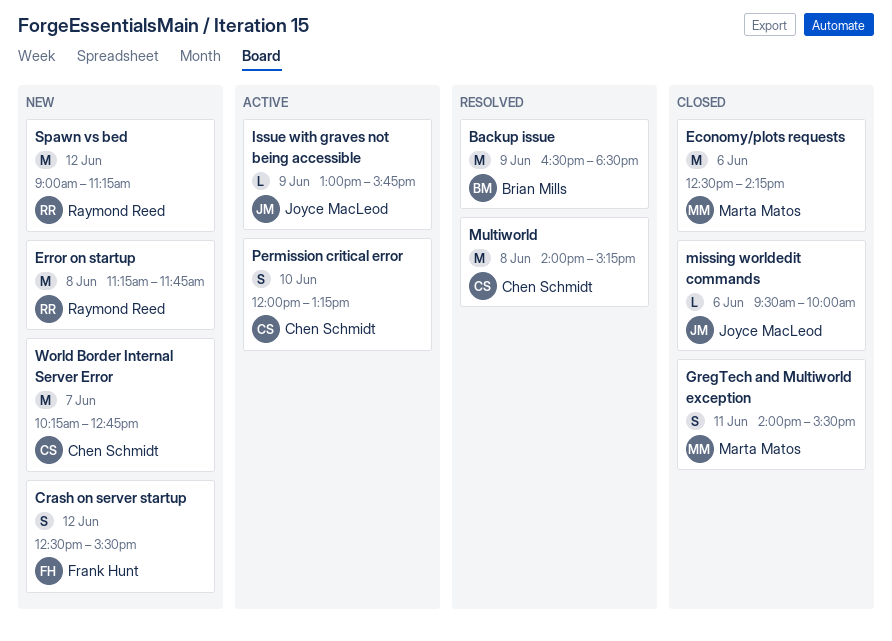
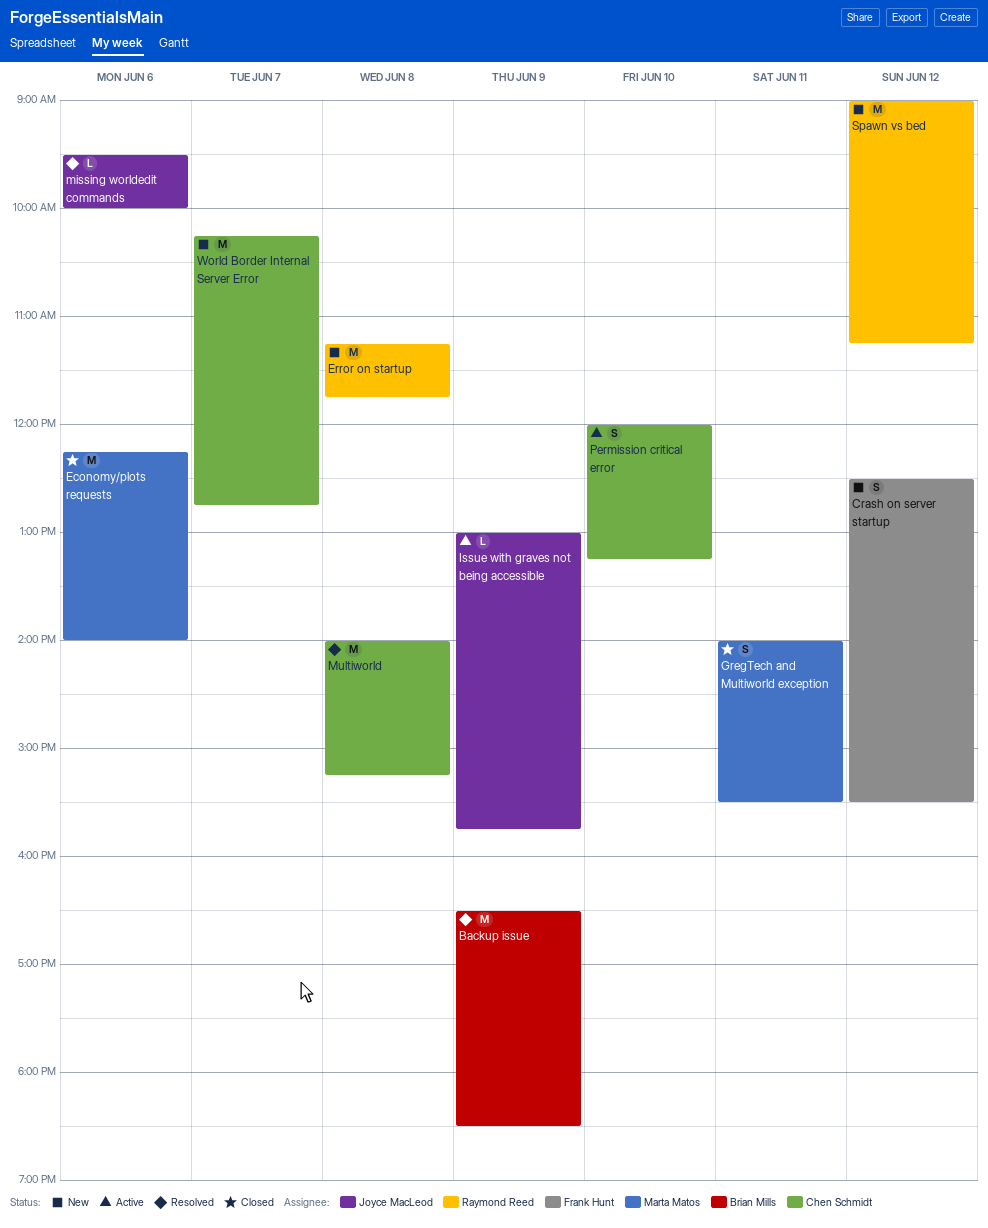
Economy/plots requests, begins: 12:30 -> 12:15
Economy/plots requests, ends: 14:15 -> 14:00
missing worldedit commands, status: Closed -> Resolved

